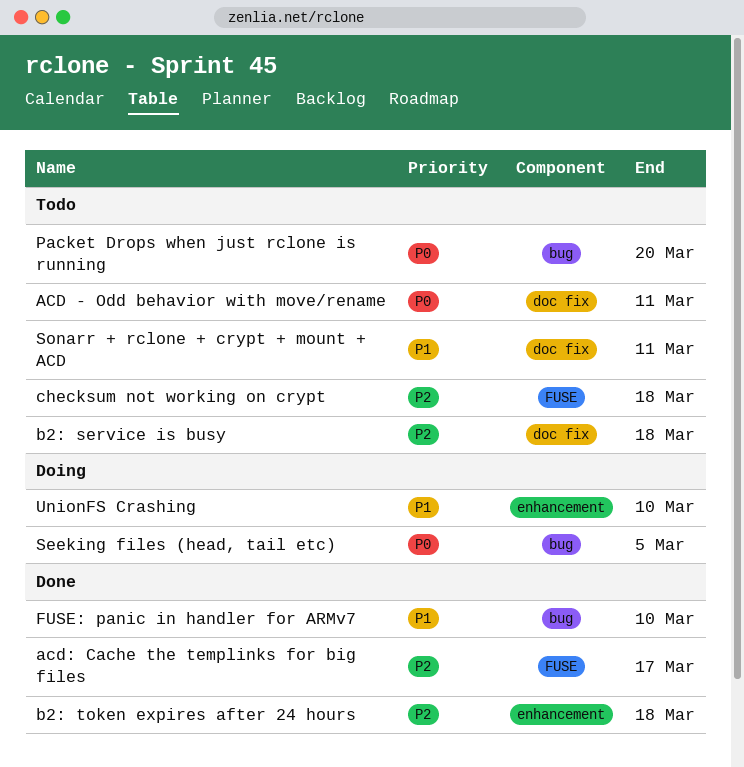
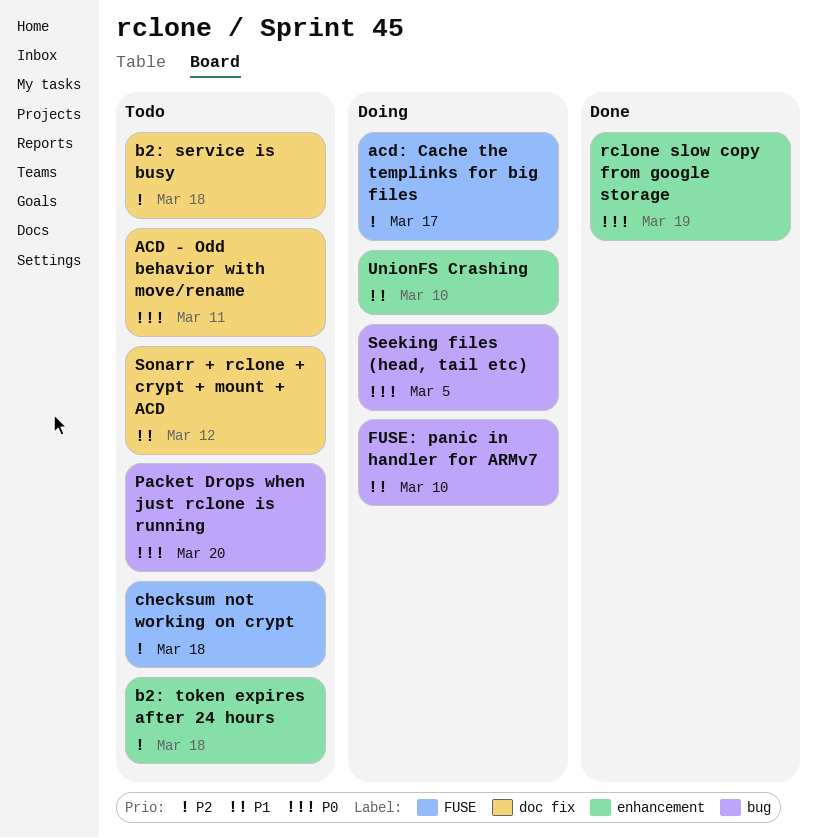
acd: Cache the templinks for big files, status: Done -> Doing
b2: token expires after 24 hours, status: Done -> Todo
FUSE: panic in handler for ARMv7, status: Done -> Doing
rclone slow copy from google storage: none -> present
Sonarr + rclone + crypt + mount + ACD, due: Mar 11 -> Mar 12

